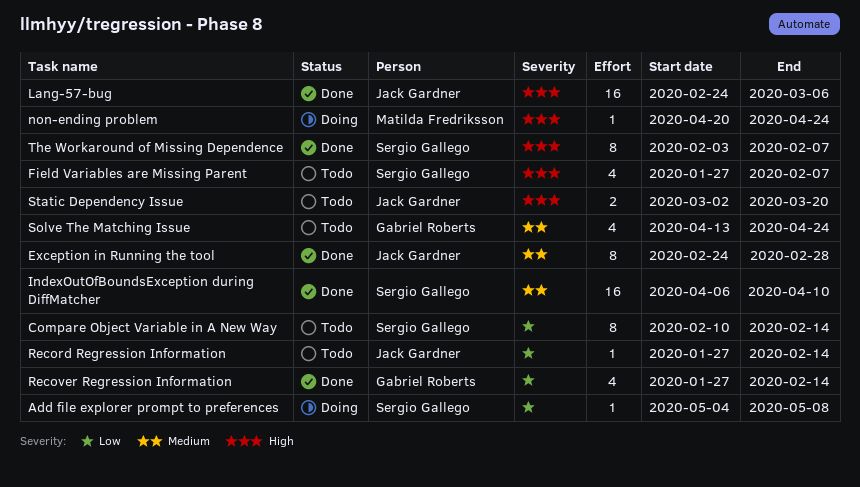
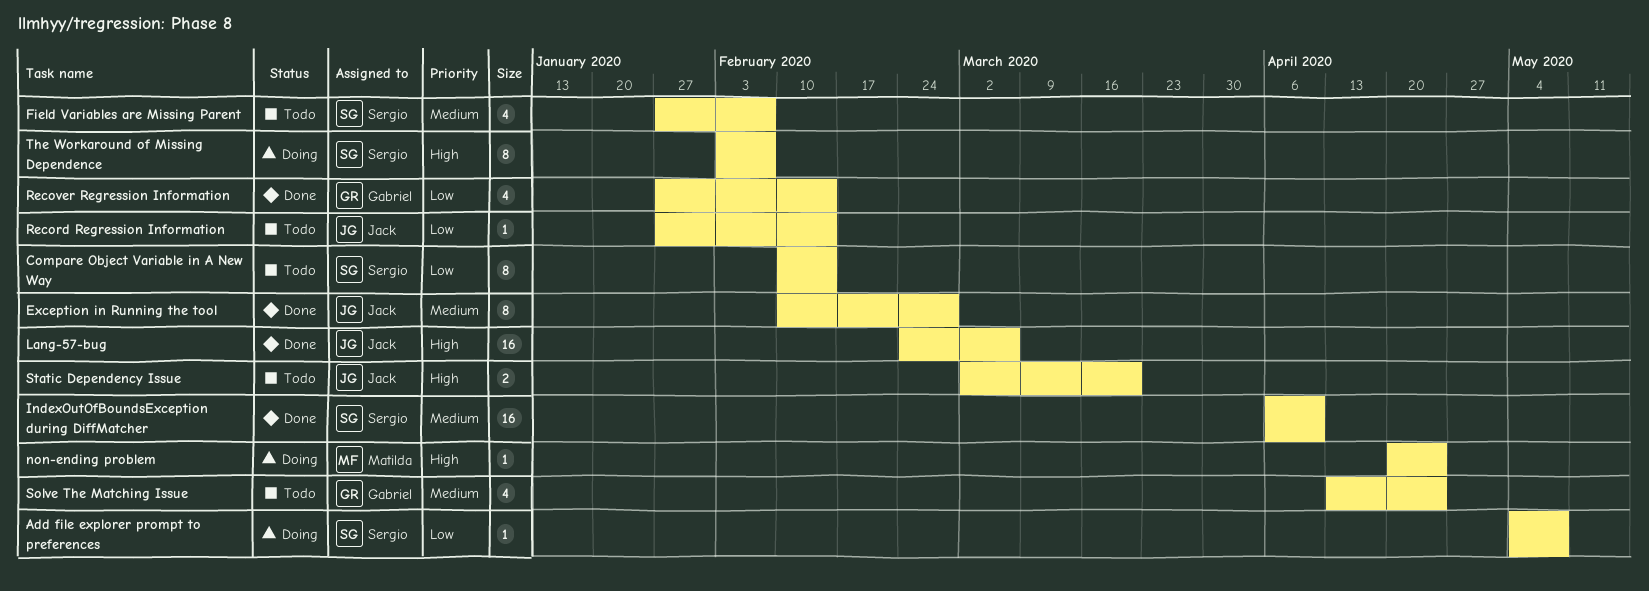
Exception in Running the tool, start: Feb 24 -> Feb 10
Field Variables are Missing Parent, priority: High -> Medium
The Workaround of Missing Dependence, status: Done -> Doing

